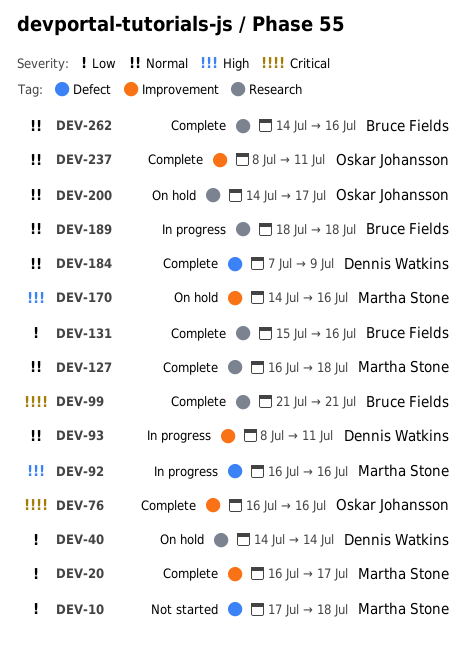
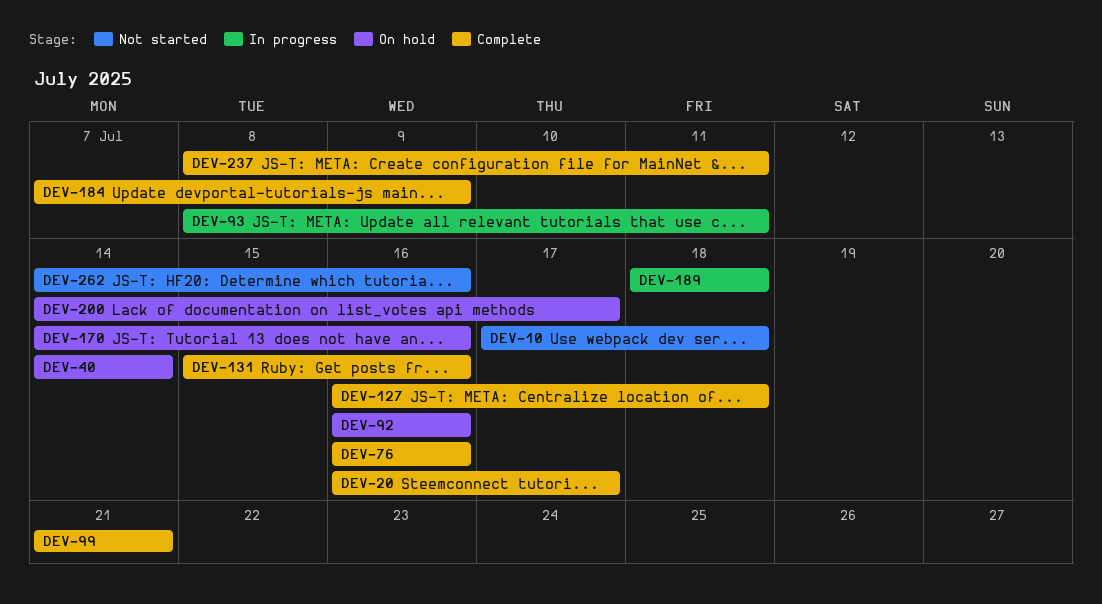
DEV-92, status: In progress -> On hold
DEV-262, status: Complete -> Not started

